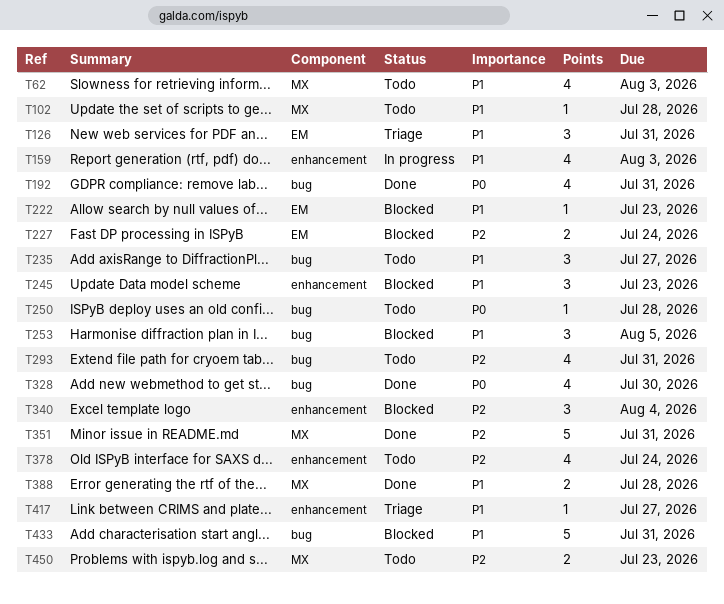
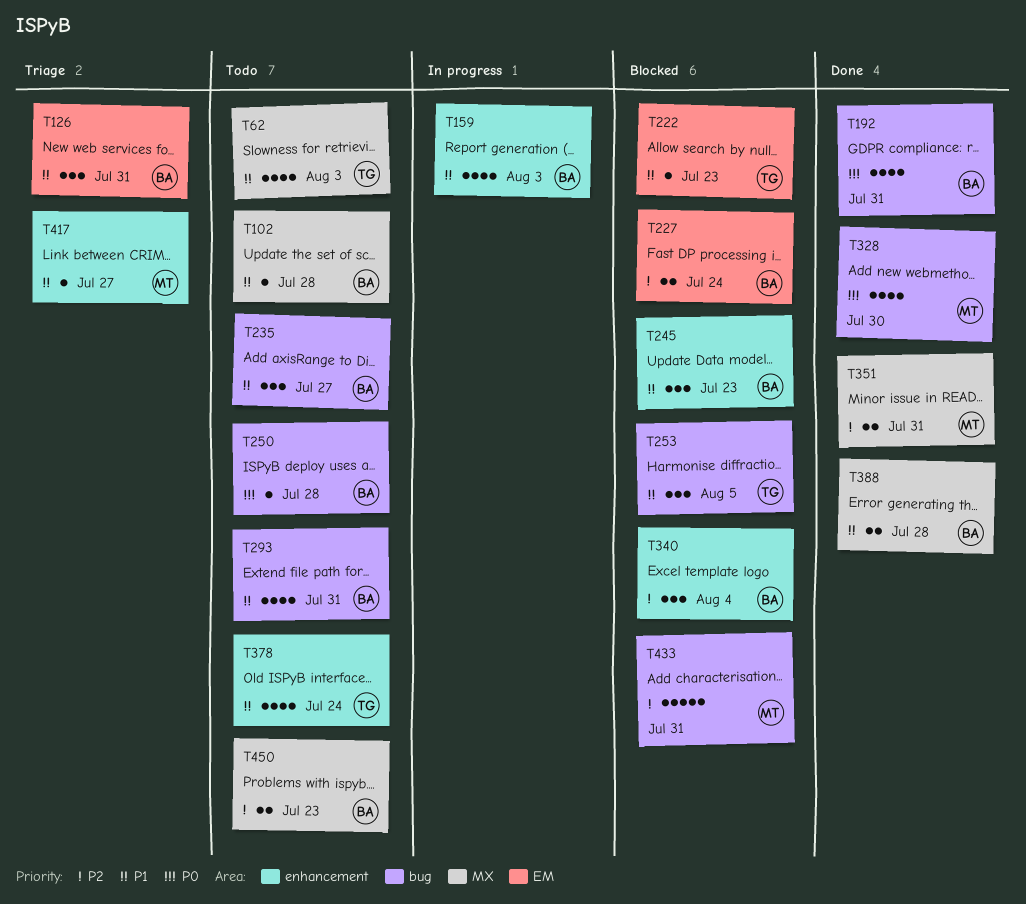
T293, priority: P2 -> P1
T351, estimate: 5 -> 2
T378, priority: P2 -> P1
T433, priority: P1 -> P2

